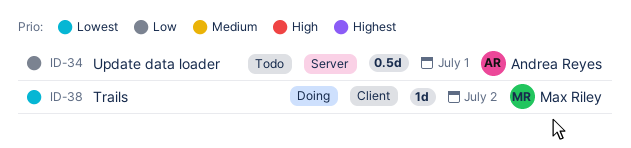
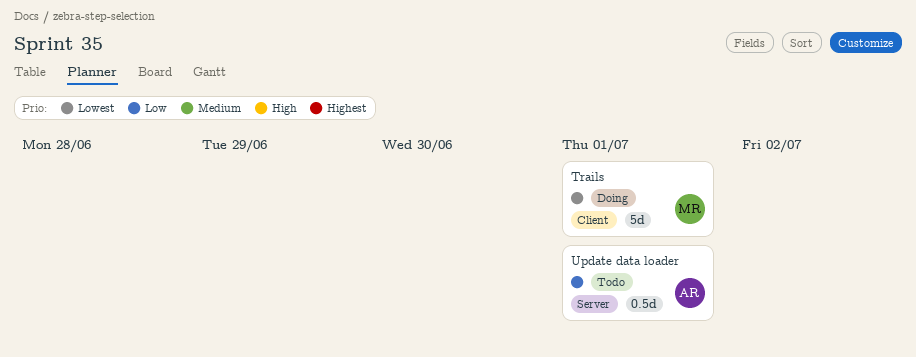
Trails, estimate: 1d -> 5d
Trails, due: Jul 2 -> Jul 1

